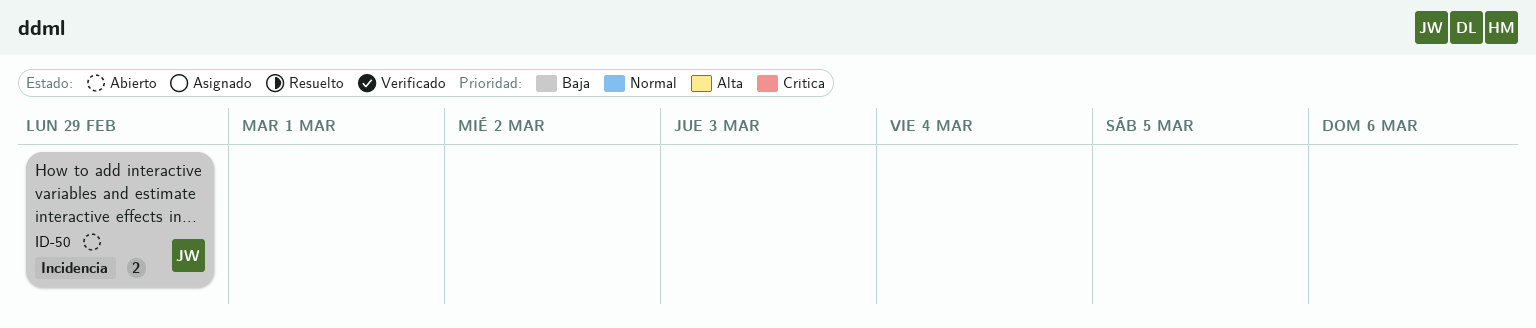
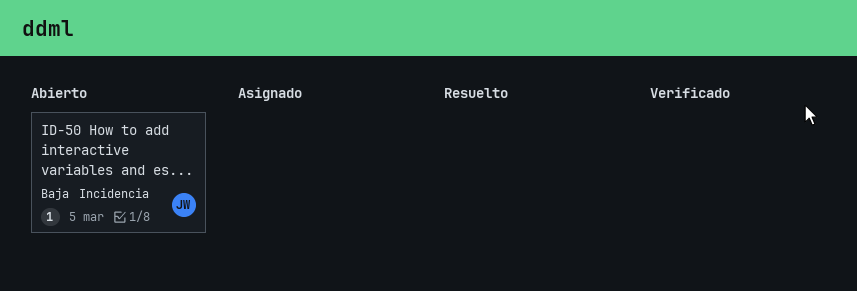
ID-50, estimate: 2 -> 1
ID-50, due: Feb 29 -> Mar 5

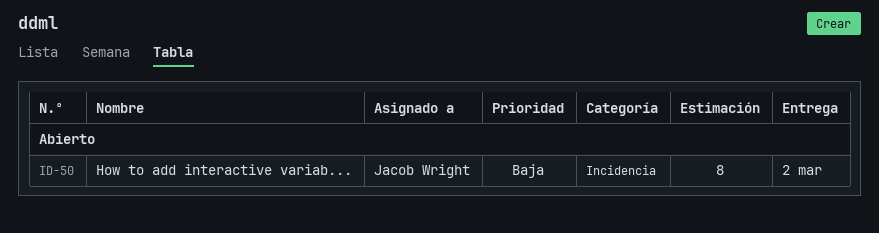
ID-50, estimate: 1 -> 8
ID-50, due: Mar 5 -> Mar 2

